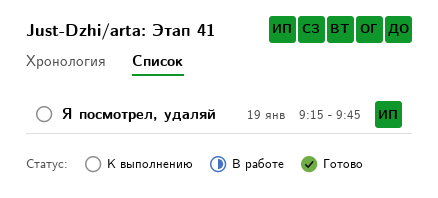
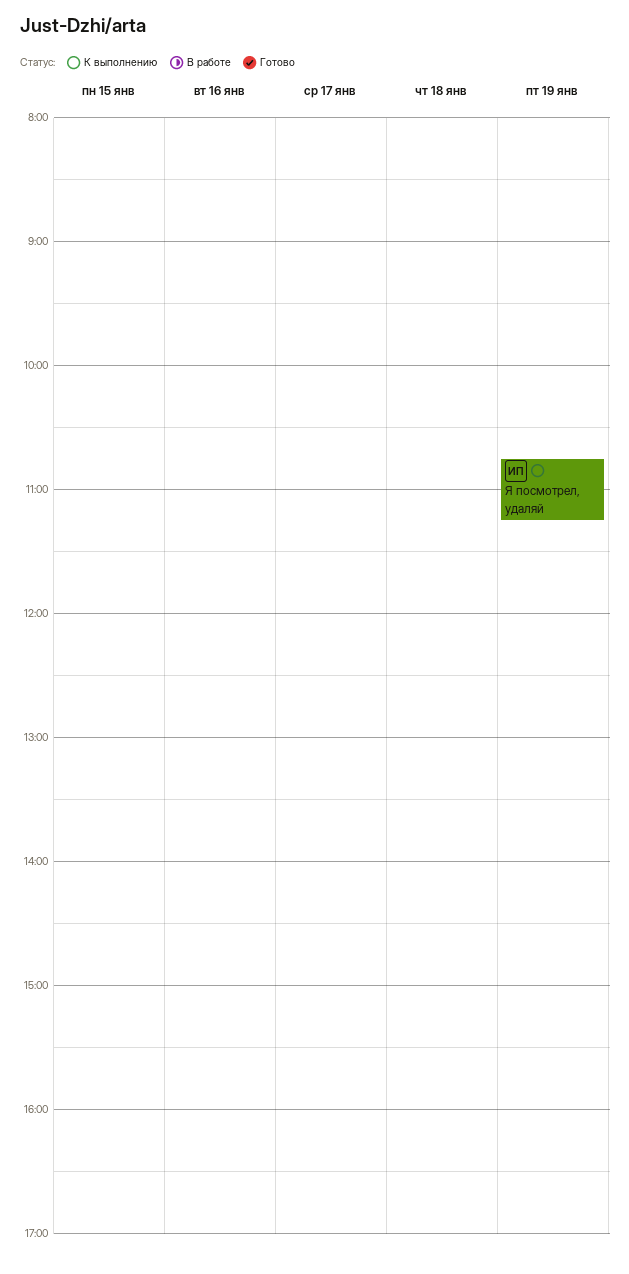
Я посмотрел, удаляй, begins: 09:15 -> 10:45
Я посмотрел, удаляй, ends: 09:45 -> 11:15

